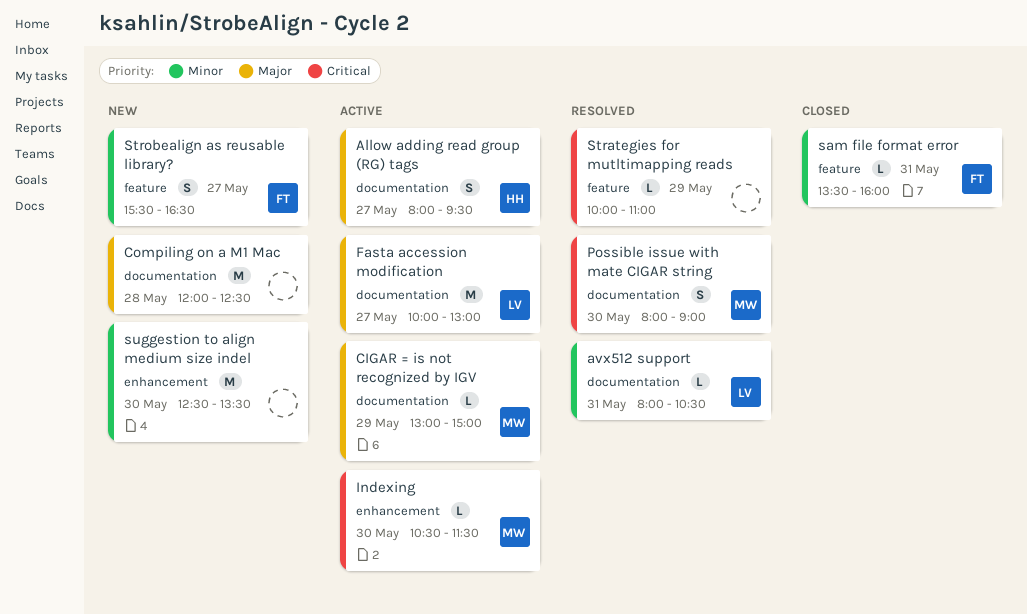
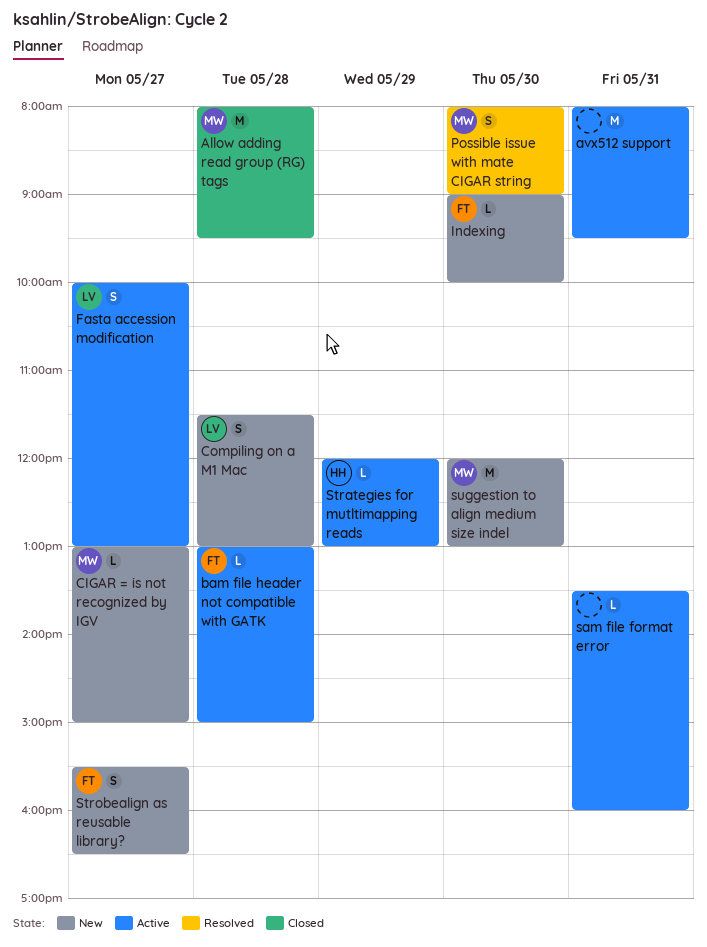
Allow adding read group (RG) tags, status: Active -> Closed
Allow adding read group (RG) tags, owner: HH -> MW
Allow adding read group (RG) tags, estimate: S -> M
Allow adding read group (RG) tags, day: May 27 -> May 28
avx512 support, status: Resolved -> Active
avx512 support, owner: LV -> none
avx512 support, estimate: L -> M
avx512 support, ends: 10:30 -> 09:30
bam file header not compatible with GATK: none -> present
CIGAR = is not recognized by IGV, status: Active -> New
CIGAR = is not recognized by IGV, day: May 29 -> May 27
Compiling on a M1 Mac, owner: none -> LV
Compiling on a M1 Mac, estimate: M -> S
Compiling on a M1 Mac, begins: 12:00 -> 11:30
Compiling on a M1 Mac, ends: 12:30 -> 13:00
Fasta accession modification, estimate: M -> S
Indexing, status: Active -> New
Indexing, owner: MW -> FT
Indexing, begins: 10:30 -> 09:00
Indexing, ends: 11:30 -> 10:00
sam file format error, status: Closed -> Active
sam file format error, owner: FT -> none
Strategies for mutltimapping reads, status: Resolved -> Active
Strategies for mutltimapping reads, owner: none -> HH
Strategies for mutltimapping reads, begins: 10:00 -> 12:00
Strategies for mutltimapping reads, ends: 11:00 -> 13:00
suggestion to align medium size indel, owner: none -> MW
suggestion to align medium size indel, begins: 12:30 -> 12:00
suggestion to align medium size indel, ends: 13:30 -> 13:00

